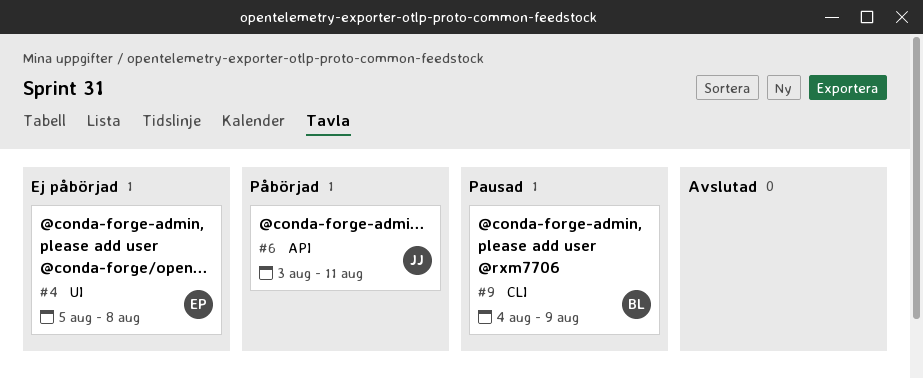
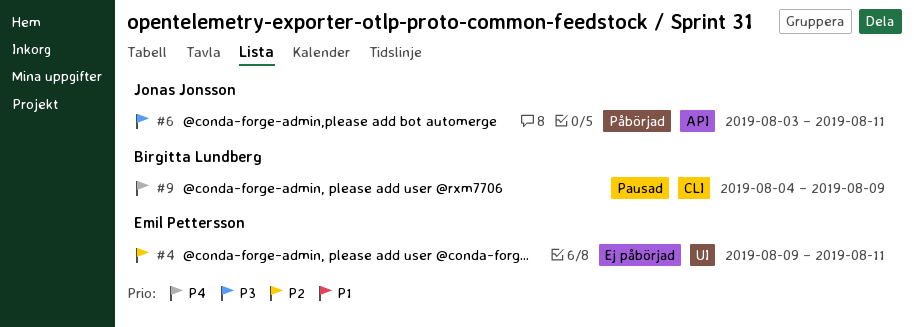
#4, start: Aug 5 -> Aug 9
#4, due: Aug 8 -> Aug 11

